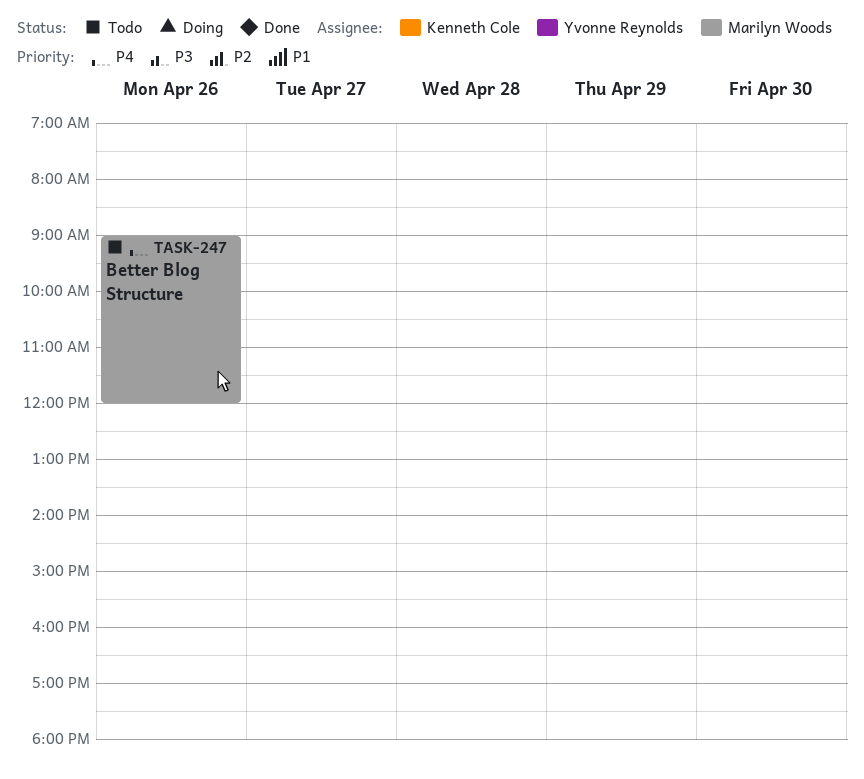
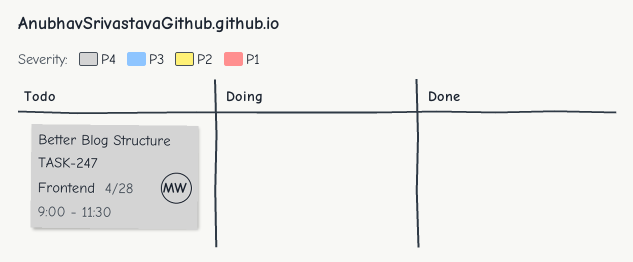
TASK-247, day: Apr 26 -> Apr 28
TASK-247, ends: 12:00 -> 11:30

